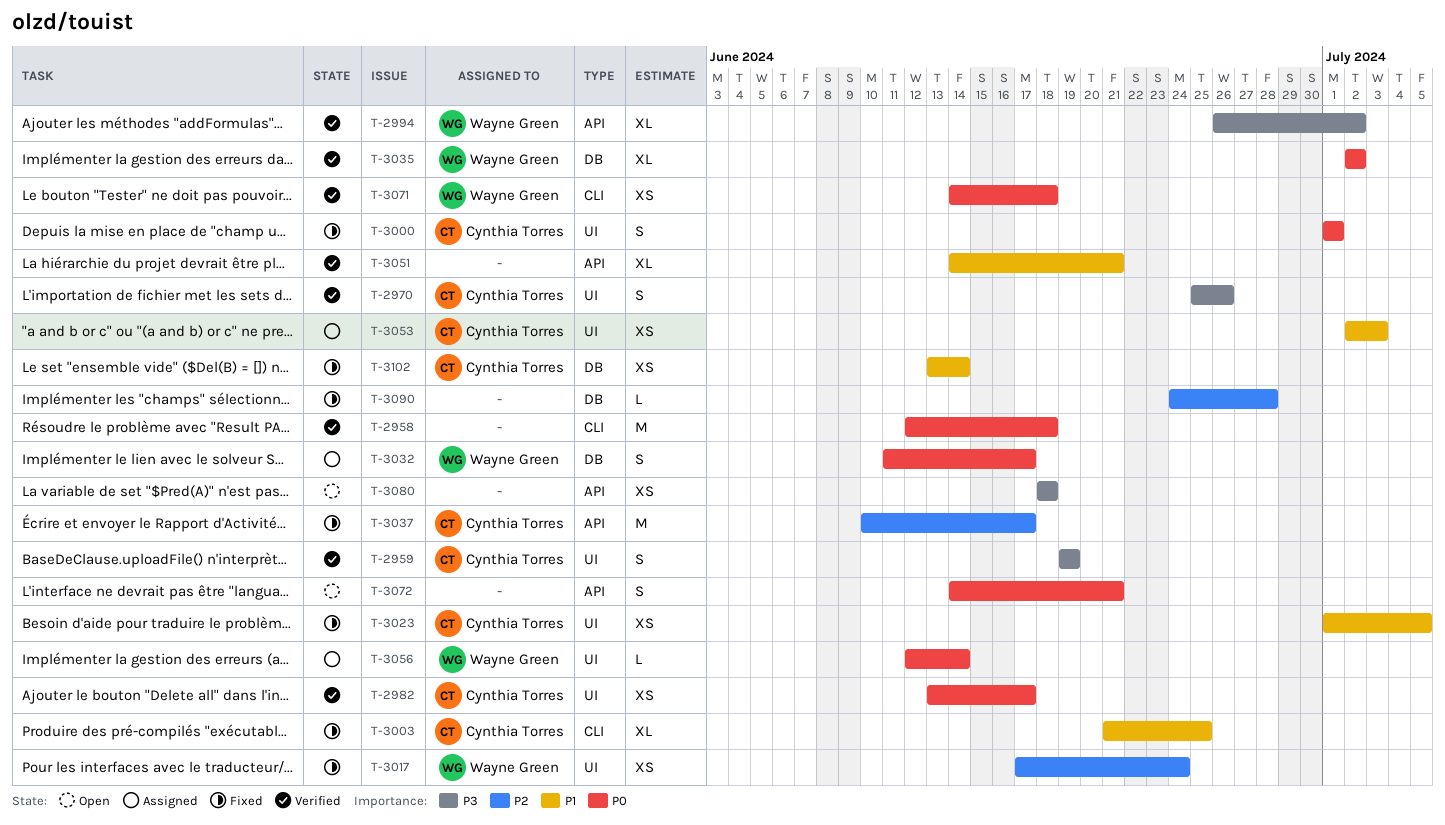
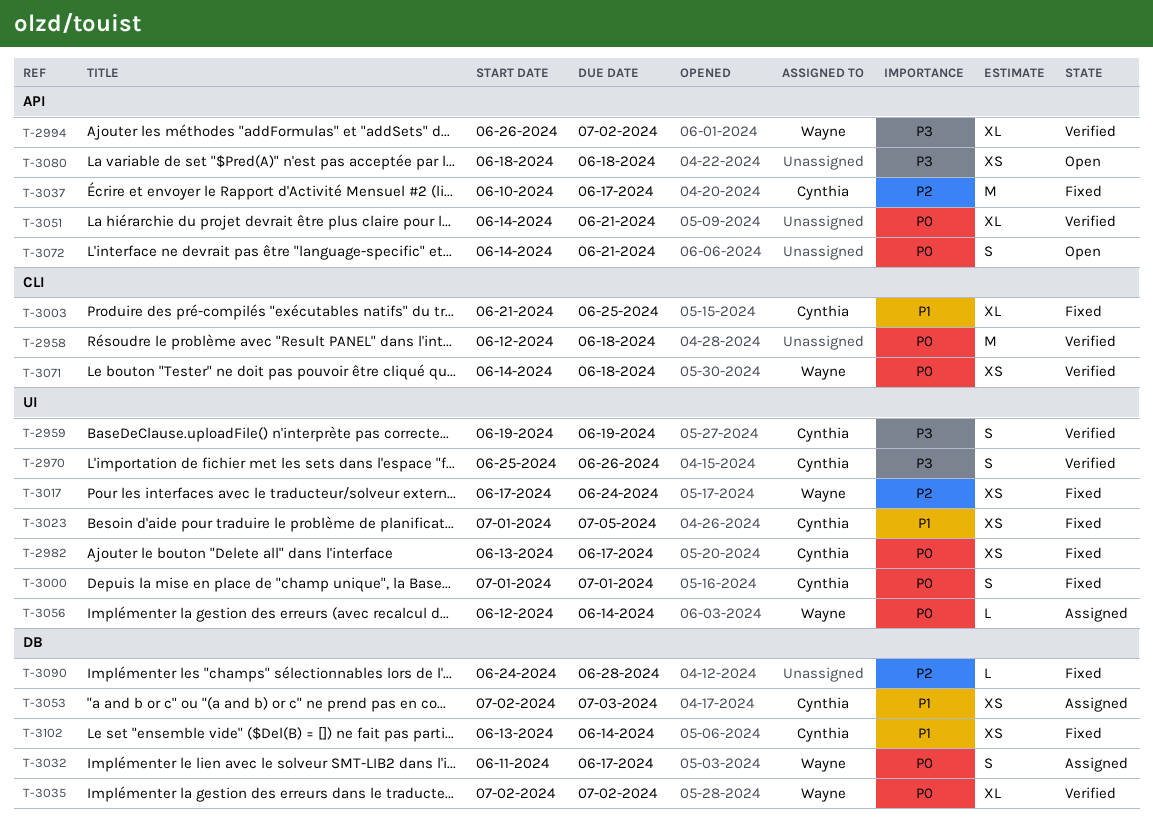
T-2982, status: Verified -> Fixed
T-3051, priority: P1 -> P0
T-3053, label: UI -> DB

